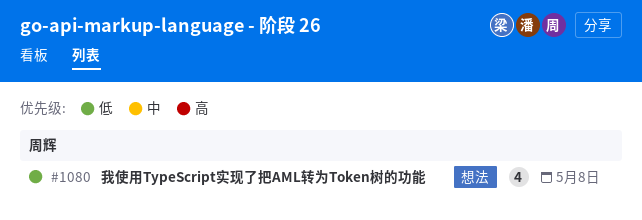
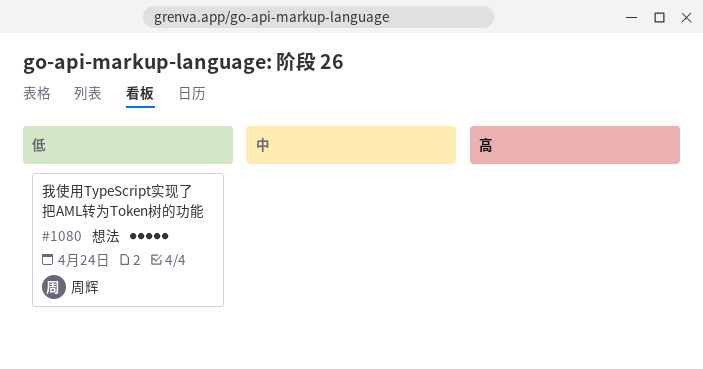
#1080, estimate: 4 -> 5
#1080, due: May 8 -> Apr 24

